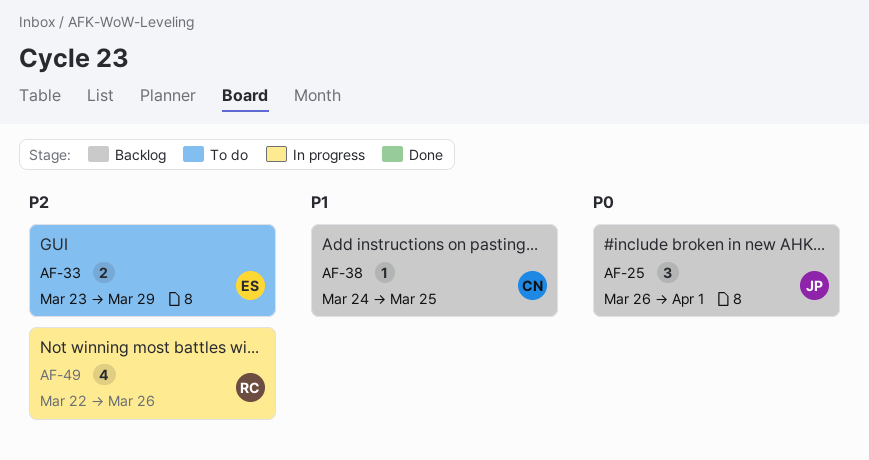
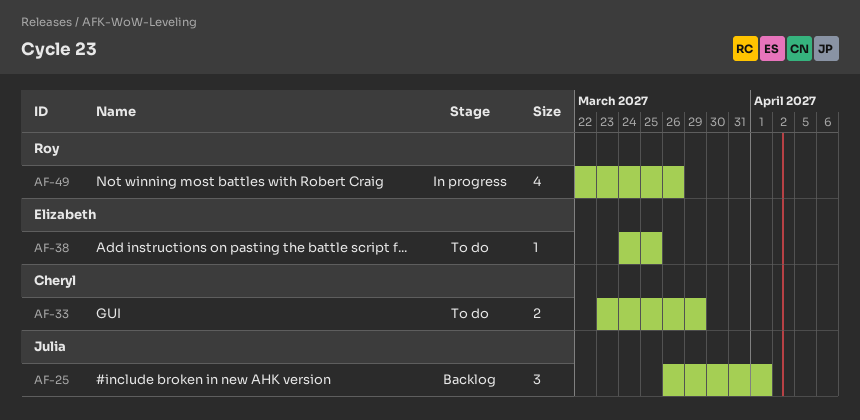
AF-33, owner: Elizabeth -> Cheryl
AF-38, status: Backlog -> To do
AF-38, owner: Cheryl -> Elizabeth

